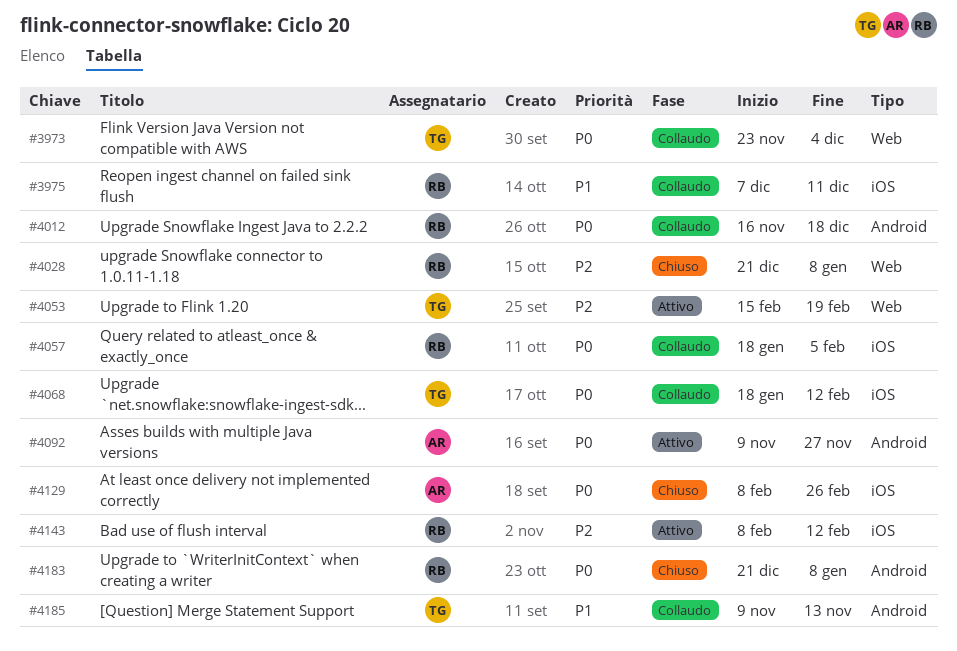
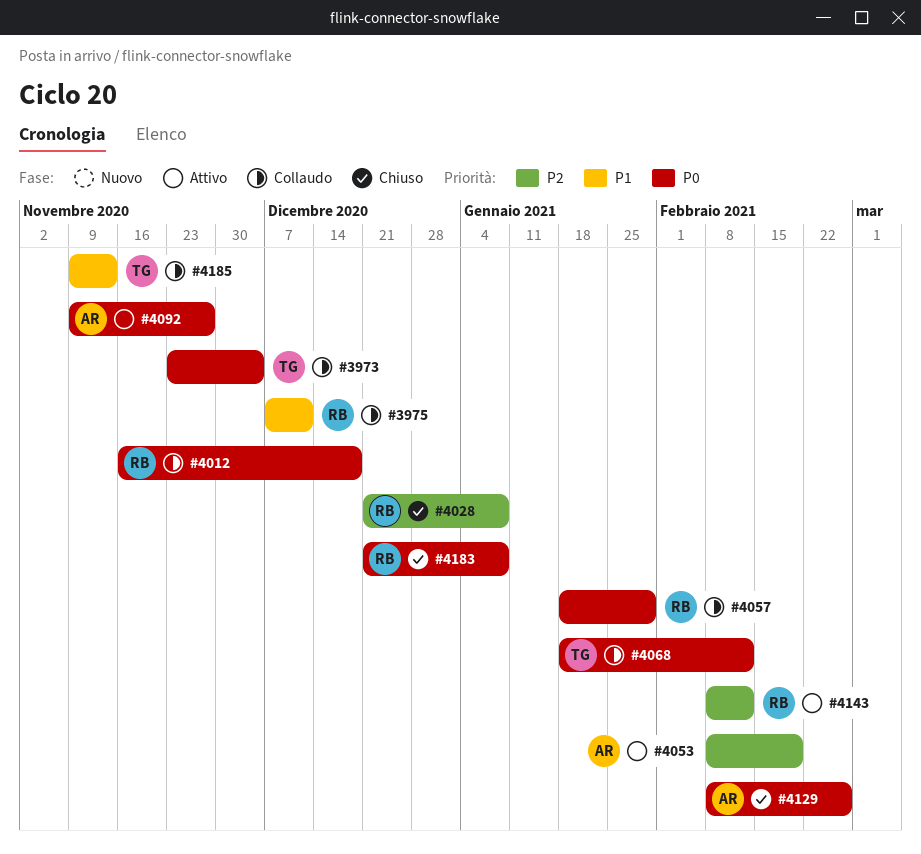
#4053, owner: TG -> AR
#4053, start: Feb 15 -> Feb 8
#4057, due: Feb 5 -> Jan 29

